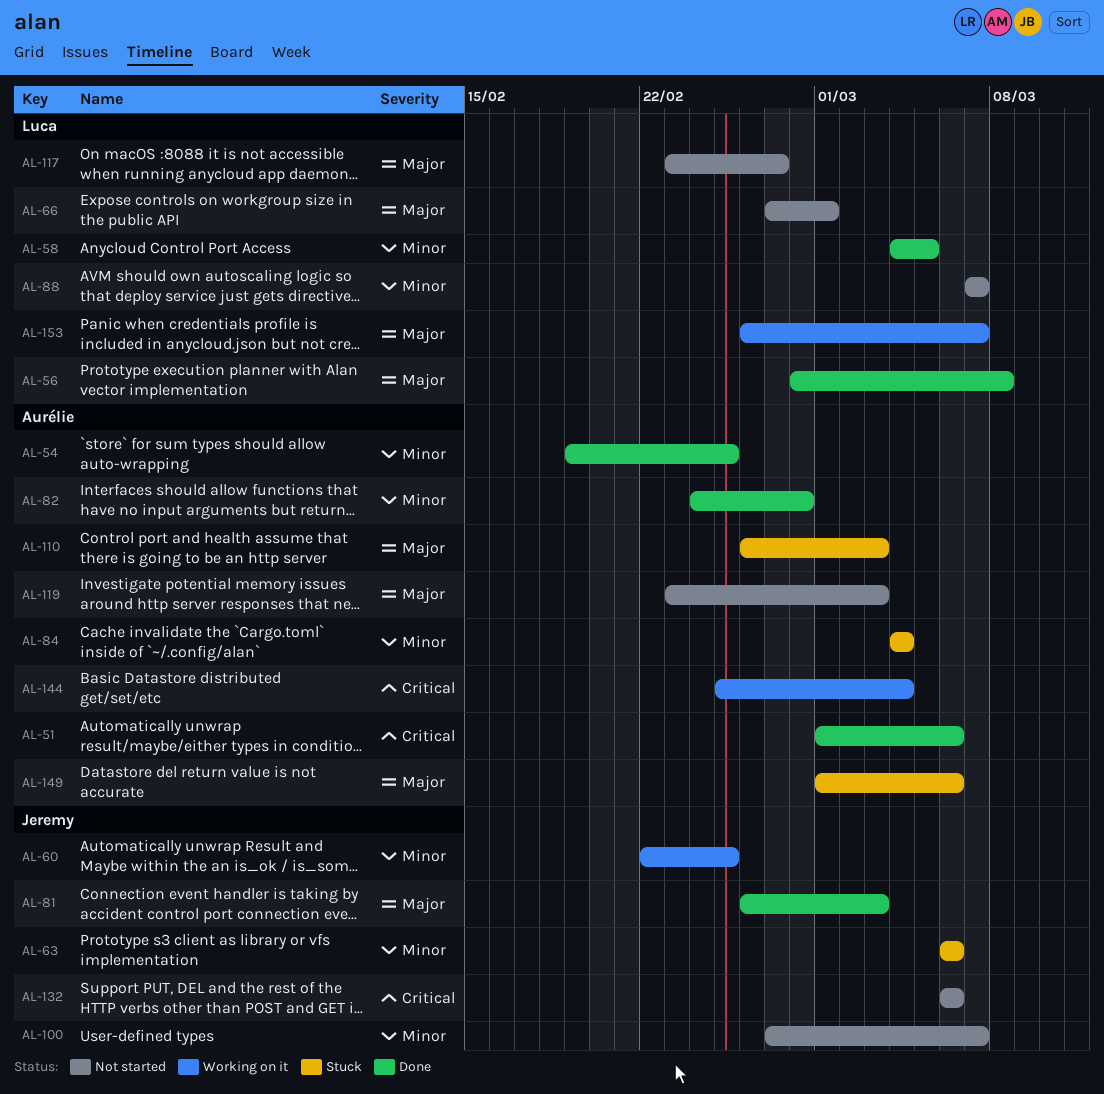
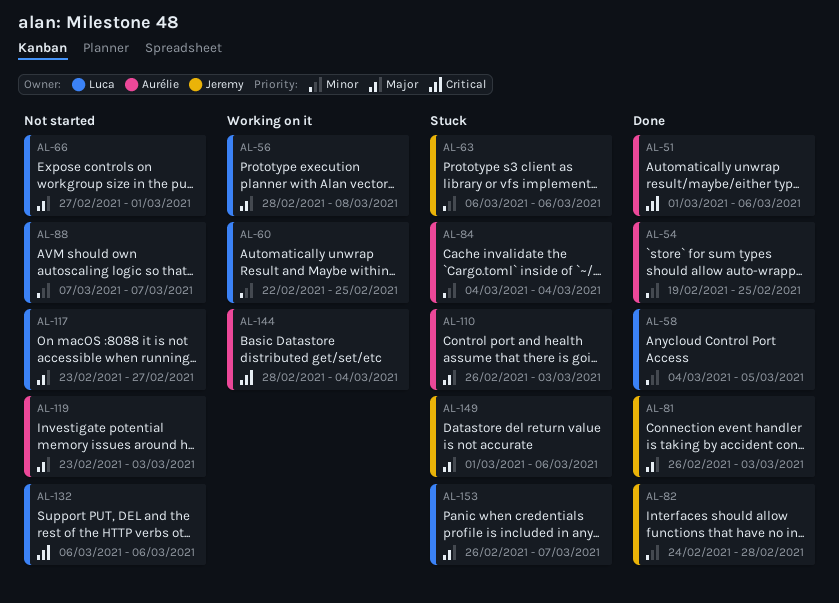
AL-56, status: Done -> Working on it
AL-60, owner: Jeremy -> Luca
AL-82, owner: Aurélie -> Jeremy
AL-100: present -> none
AL-132, owner: Jeremy -> Luca
AL-144, start: Feb 25 -> Feb 28
AL-149, owner: Aurélie -> Jeremy
AL-153, status: Working on it -> Stuck

